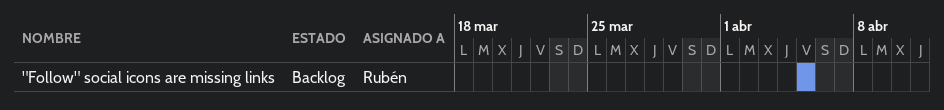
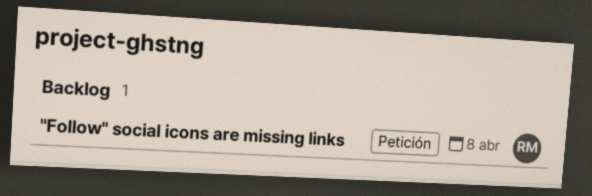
"Follow" social icons are missing links, due: Apr 5 -> Apr 8

